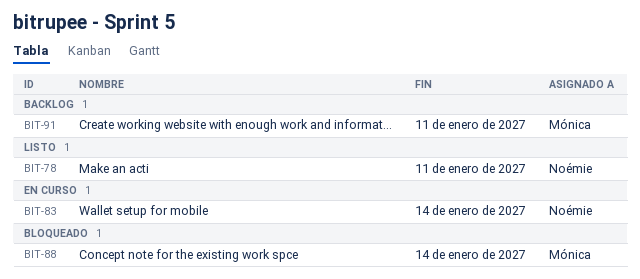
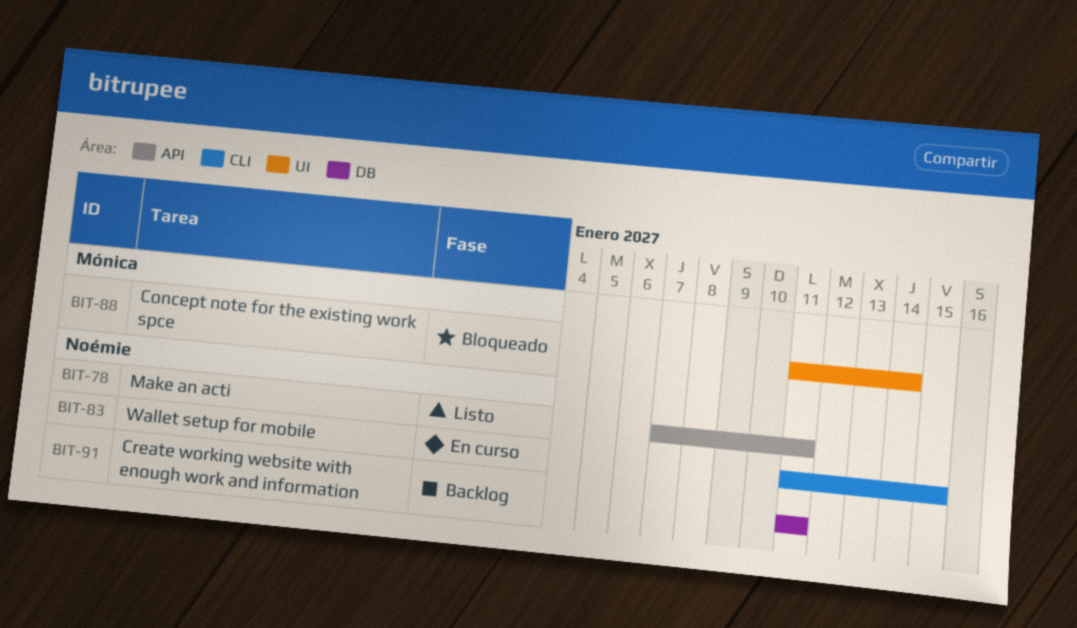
BIT-83, due: Jan 14 -> Jan 15
BIT-91, owner: Mónica -> Noémie

